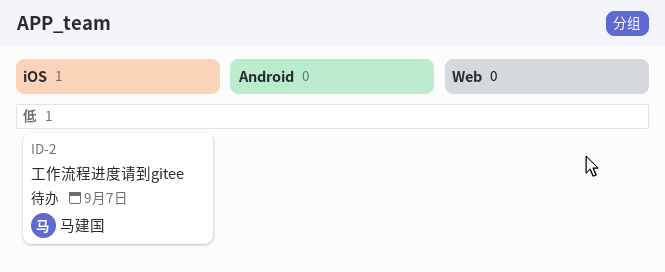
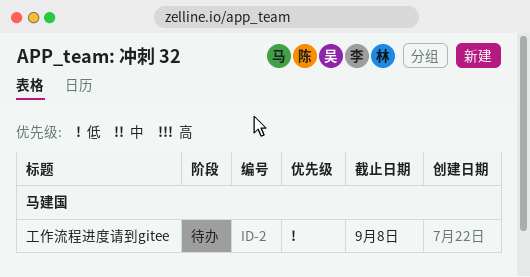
ID-2, due: Sep 7 -> Sep 8

